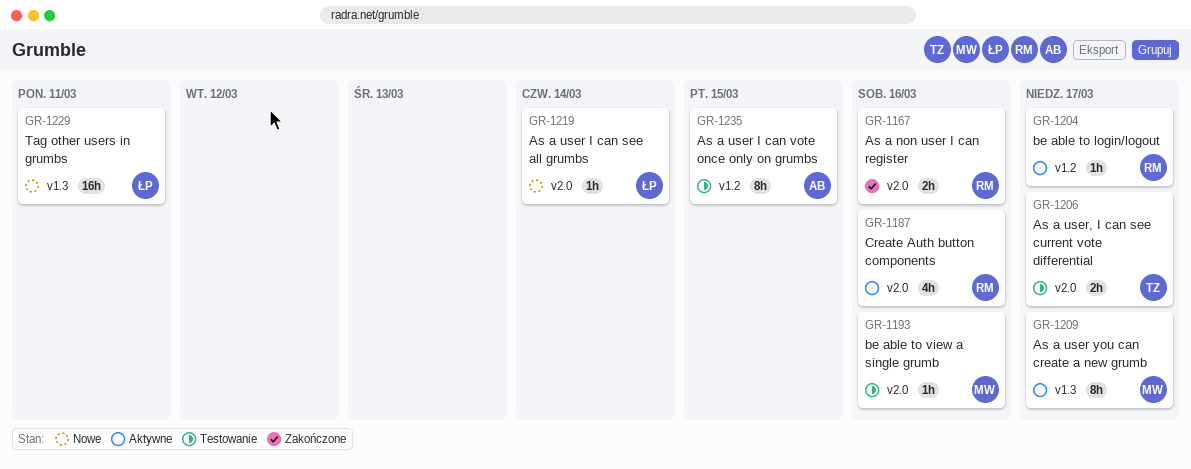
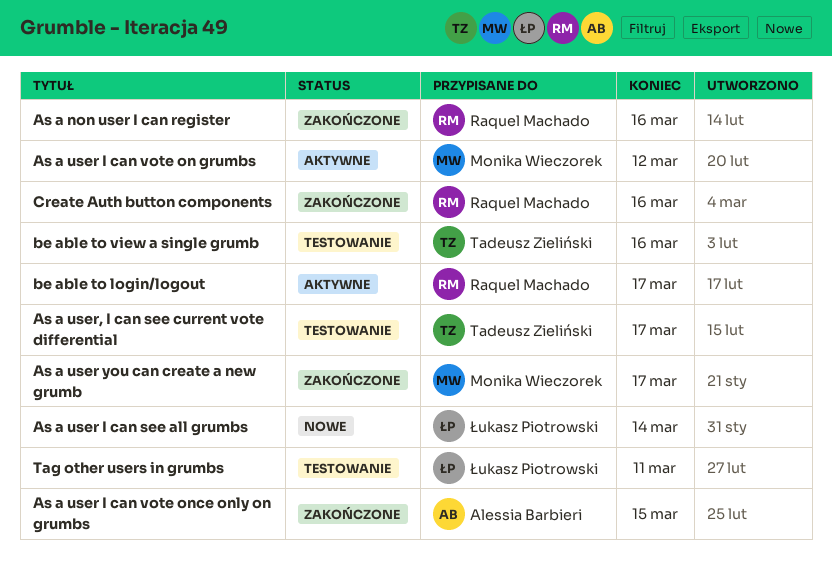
As a user I can vote on grumbs: none -> present
As a user I can vote once only on grumbs, status: Testowanie -> Zakończone
As a user you can create a new grumb, status: Aktywne -> Zakończone
be able to view a single grumb, owner: Monika Wieczorek -> Tadeusz Zieliński
Create Auth button components, status: Aktywne -> Zakończone
Tag other users in grumbs, status: Nowe -> Testowanie

